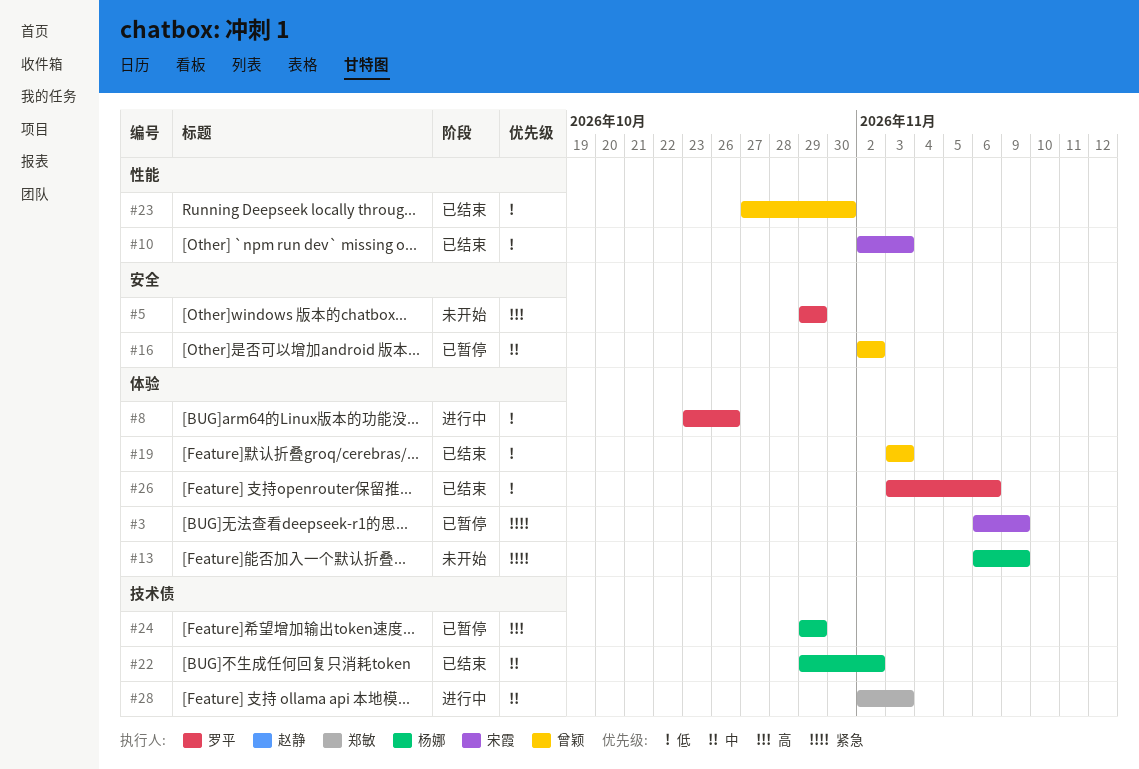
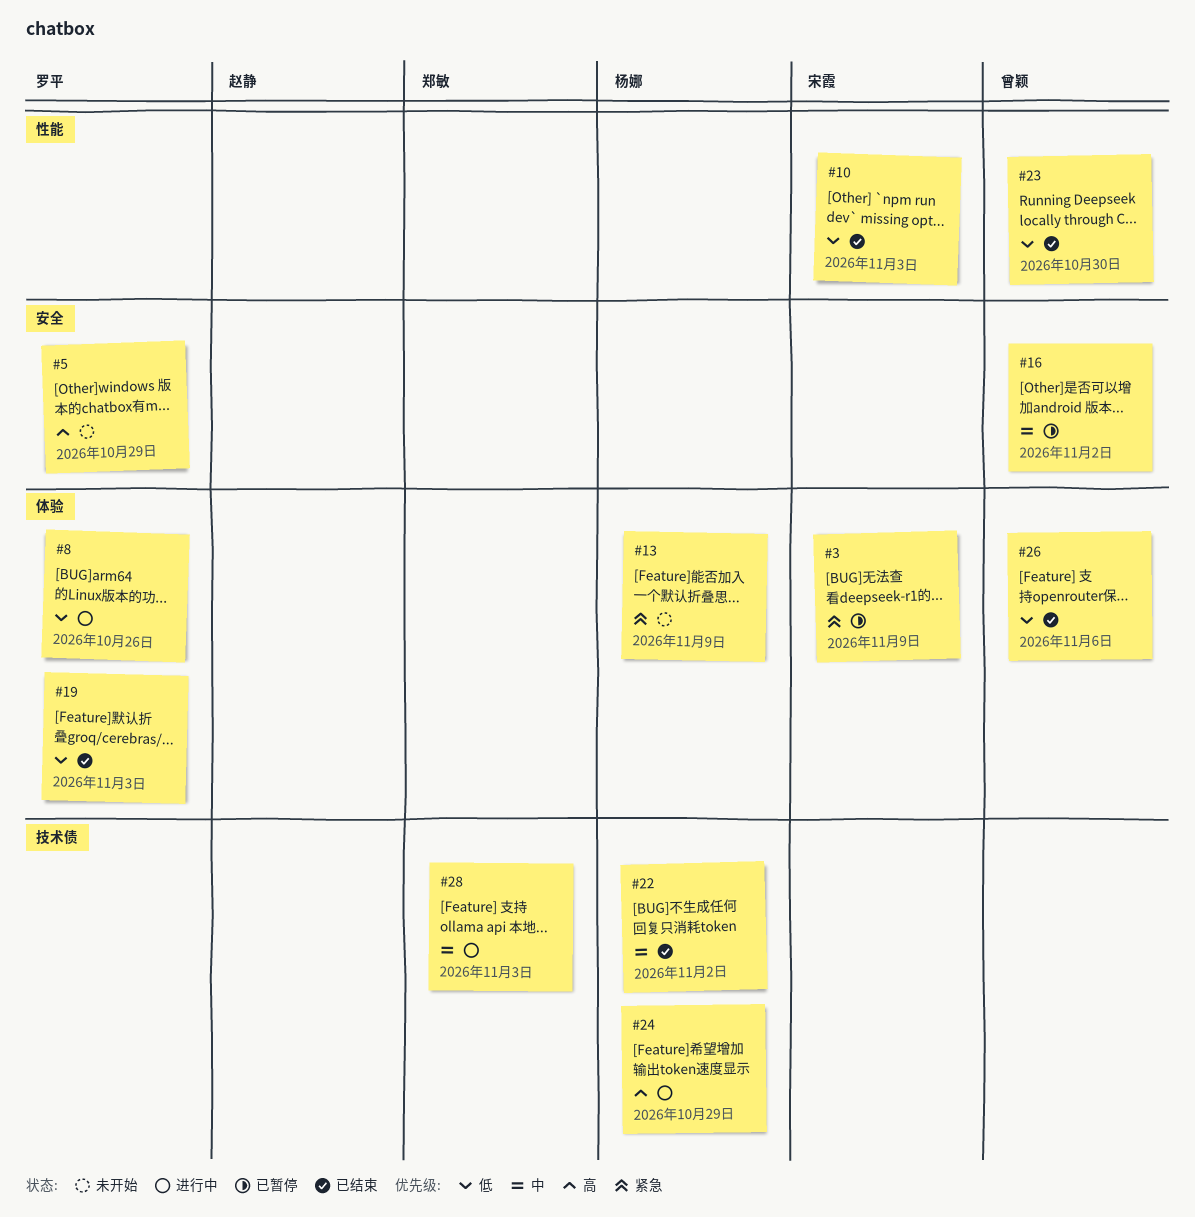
#19, owner: 曾颖 -> 罗平
#24, status: 已暂停 -> 进行中
#26, owner: 罗平 -> 曾颖

